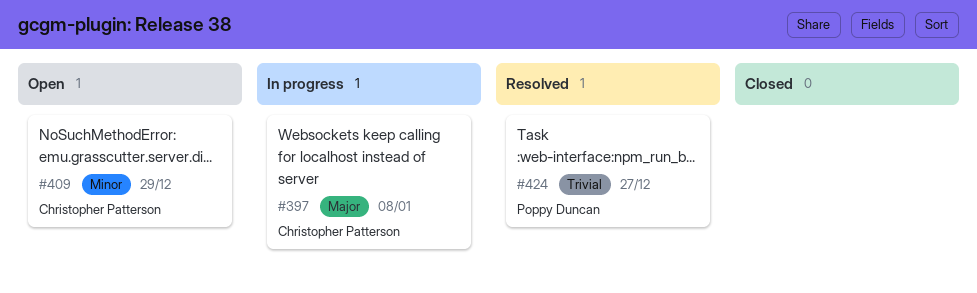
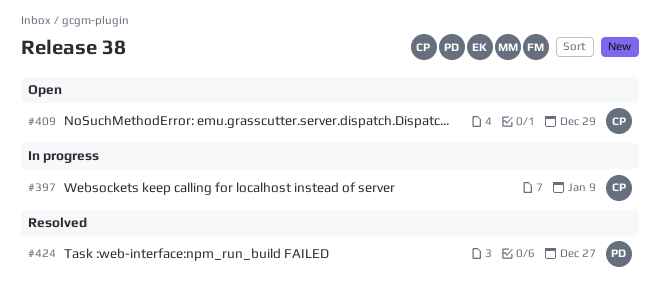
#397, due: Jan 8 -> Jan 9

